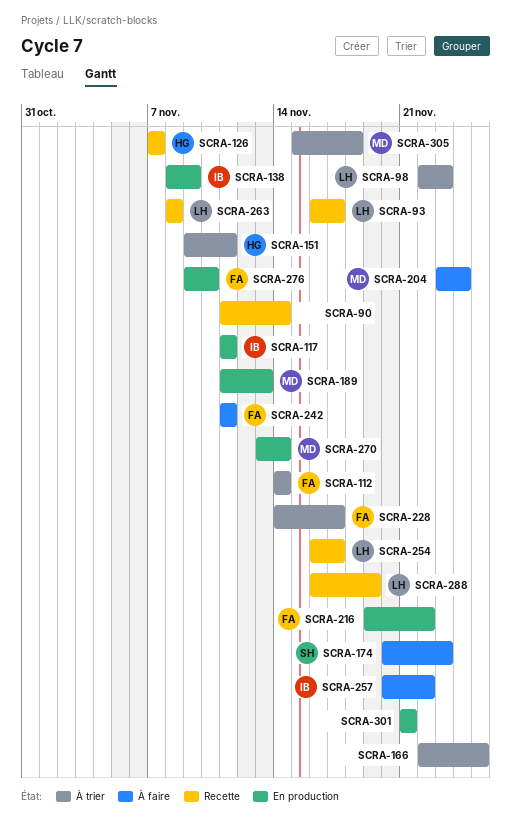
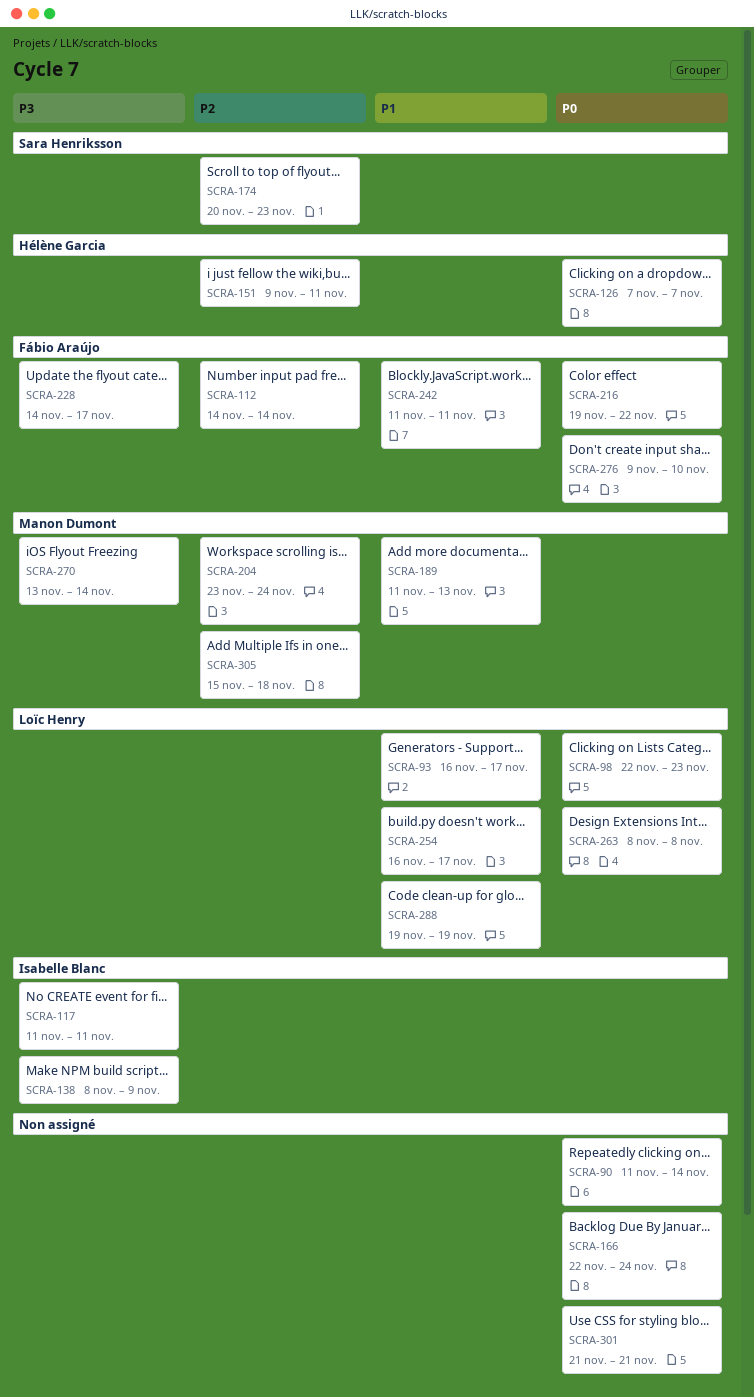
SCRA-166, due: Nov 25 -> Nov 24
SCRA-257: present -> none
SCRA-288, start: Nov 16 -> Nov 19

